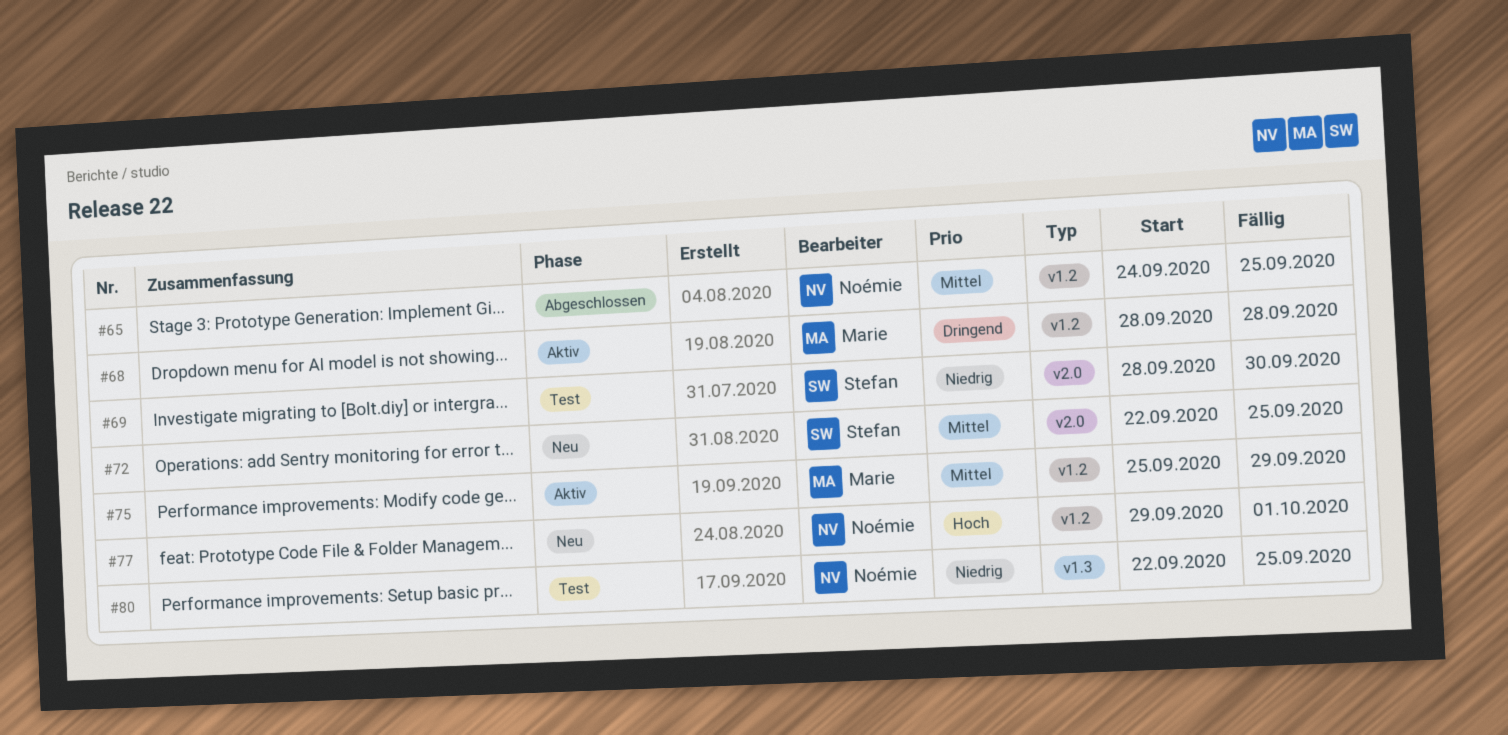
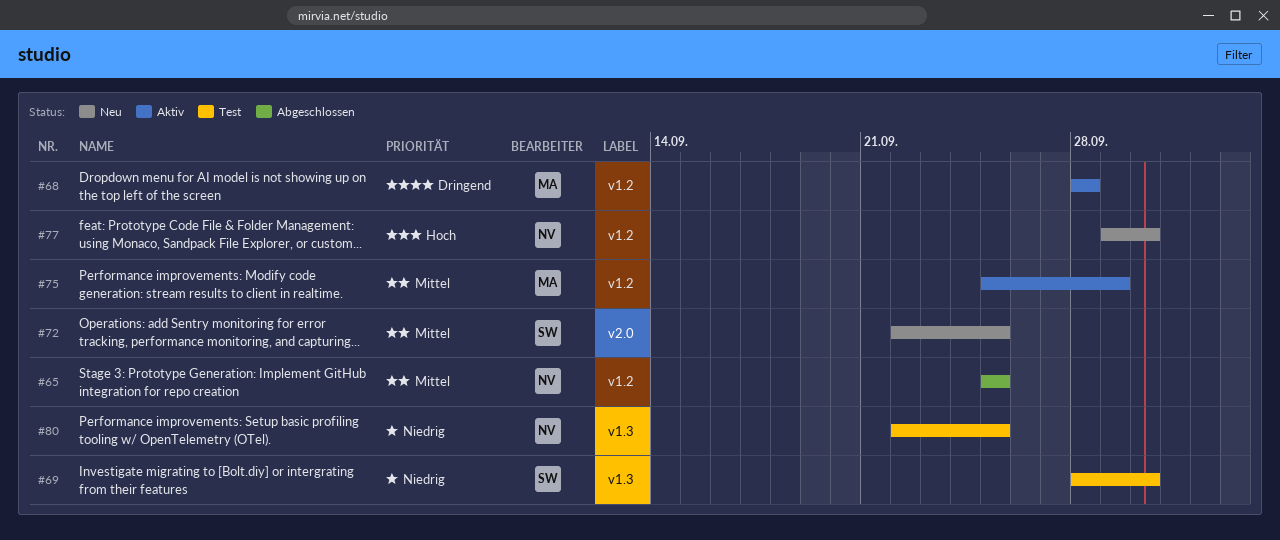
#65, start: Sep 24 -> Sep 25
#69, label: v2.0 -> v1.3
#77, due: Oct 1 -> Sep 30

